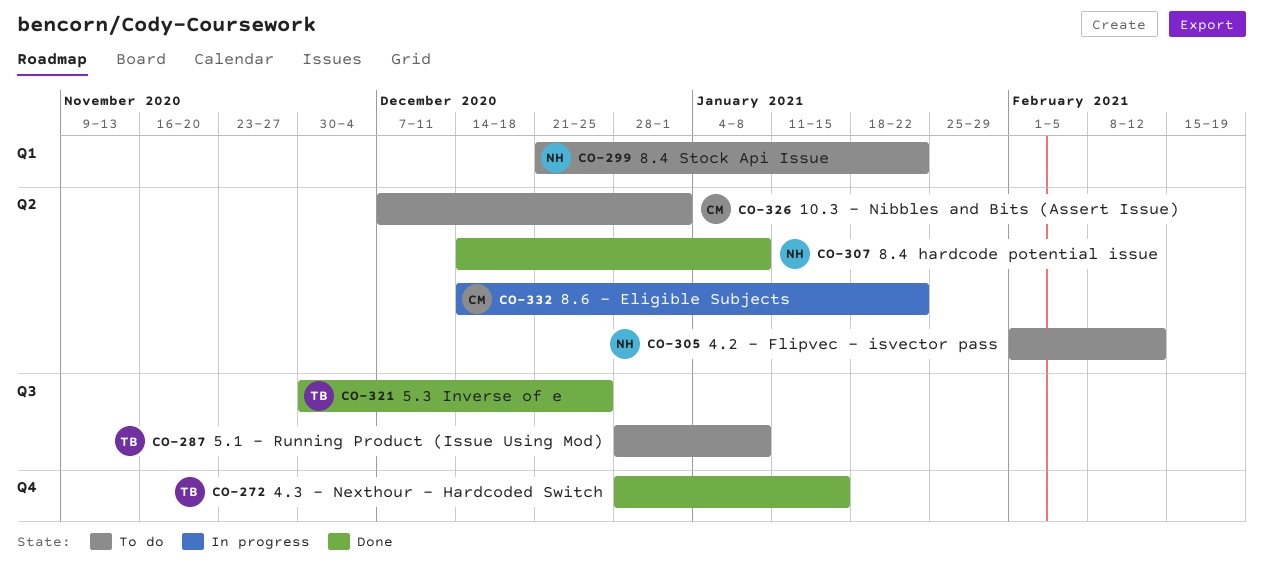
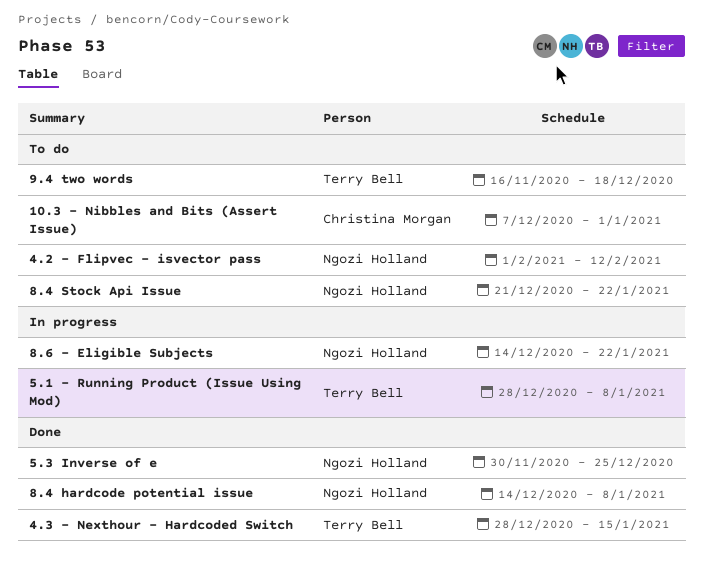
5.1 - Running Product (Issue Using Mod), status: To do -> In progress
5.3 Inverse of e, owner: Terry Bell -> Ngozi Holland
8.6 - Eligible Subjects, owner: Christina Morgan -> Ngozi Holland
9.4 two words: none -> present

